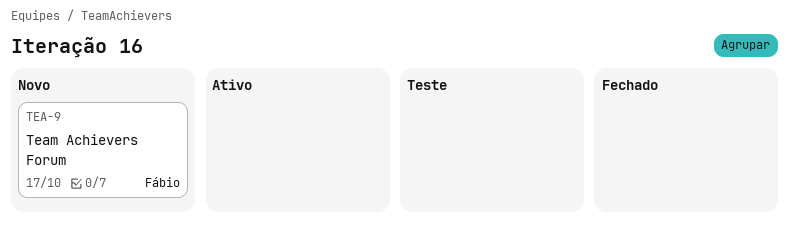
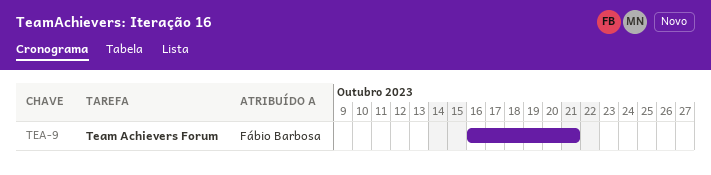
TEA-9, due: Oct 17 -> Oct 21

